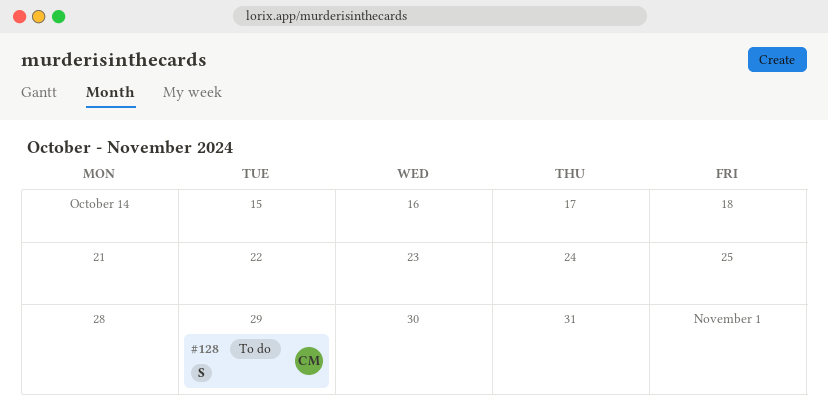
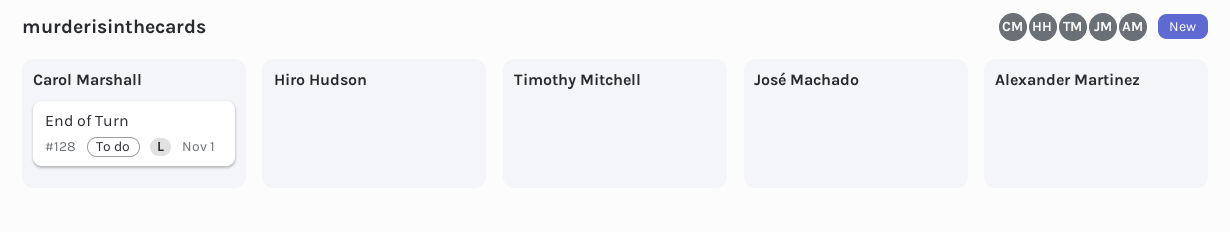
#128, estimate: S -> L
#128, due: Oct 29 -> Nov 1

